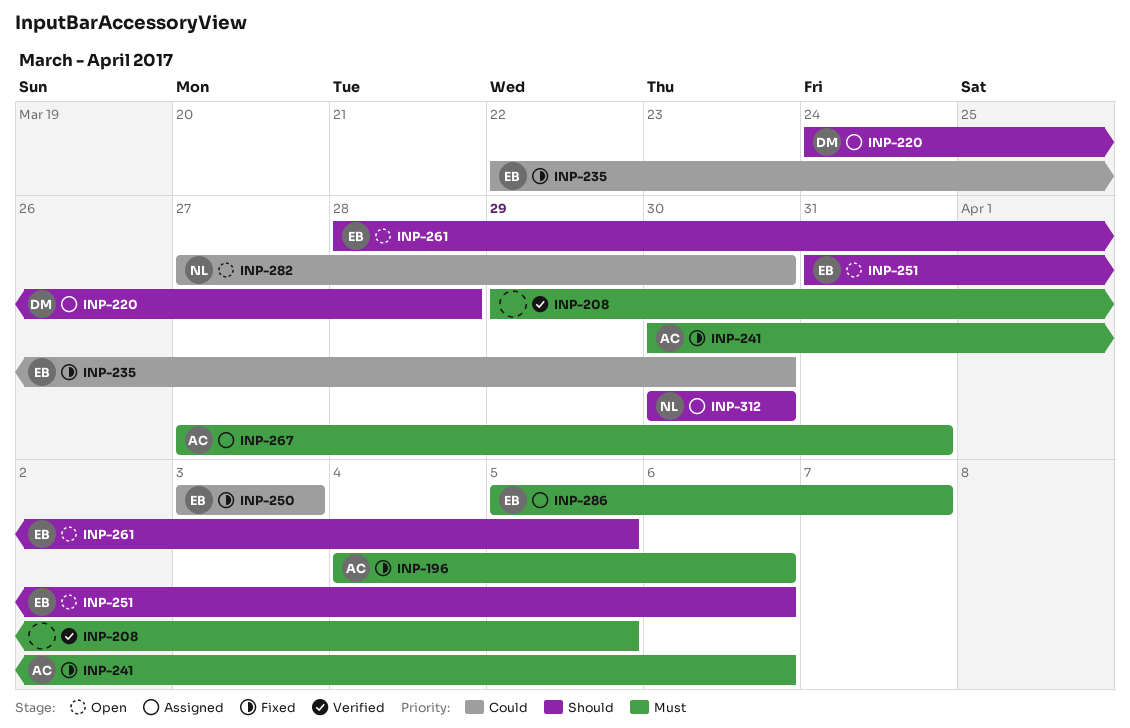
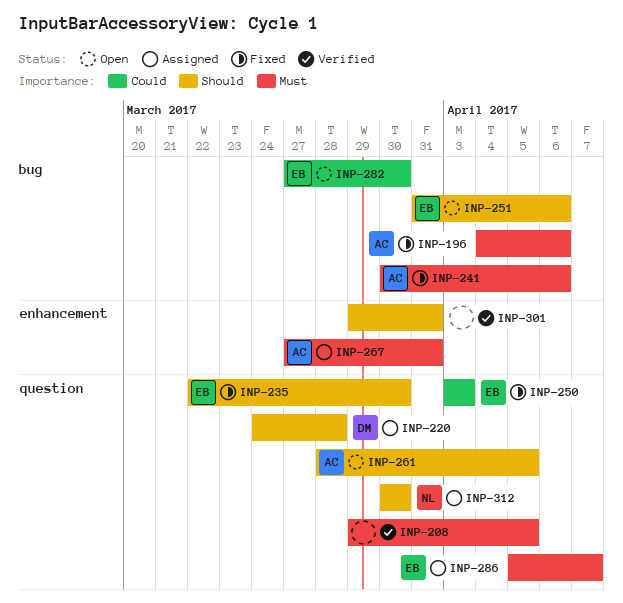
INP-235, priority: Could -> Should
INP-261, owner: EB -> AC
INP-282, owner: NL -> EB
INP-301: none -> present

